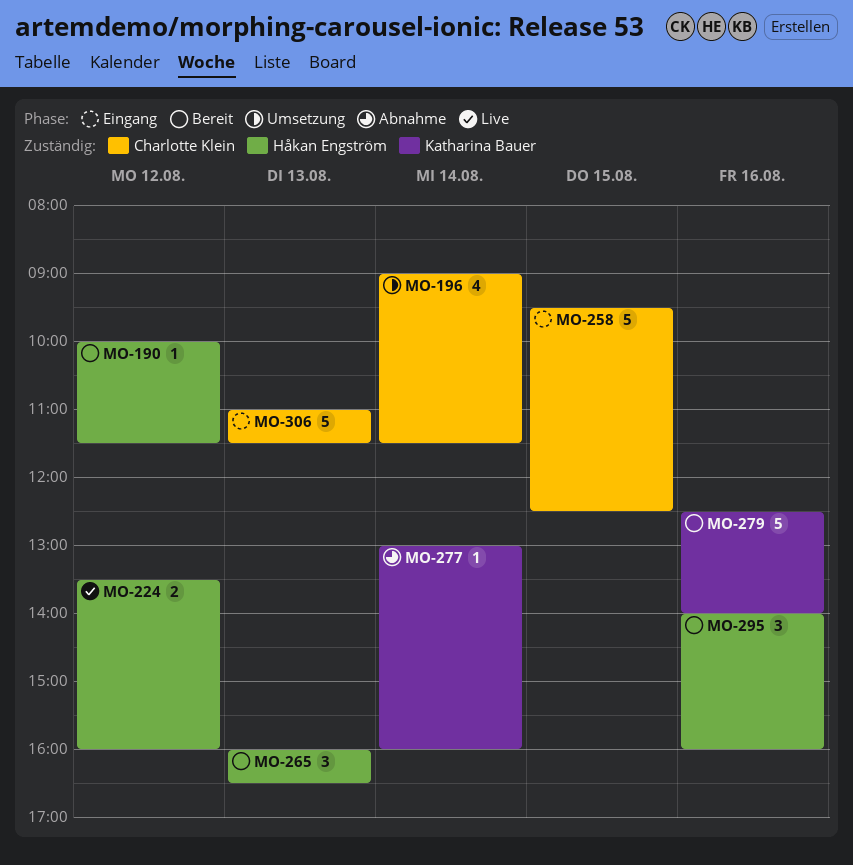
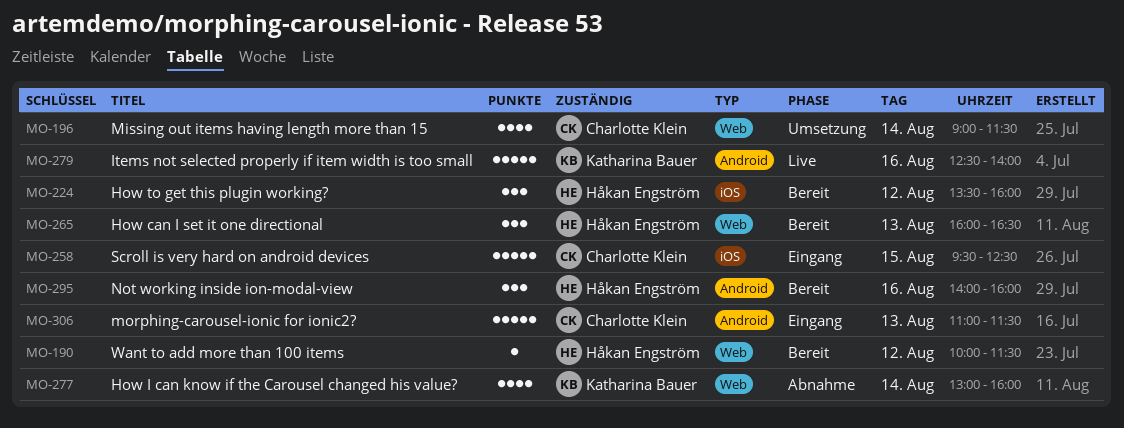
MO-224, status: Live -> Bereit
MO-224, estimate: 2 -> 3
MO-277, estimate: 1 -> 4
MO-279, status: Bereit -> Live

